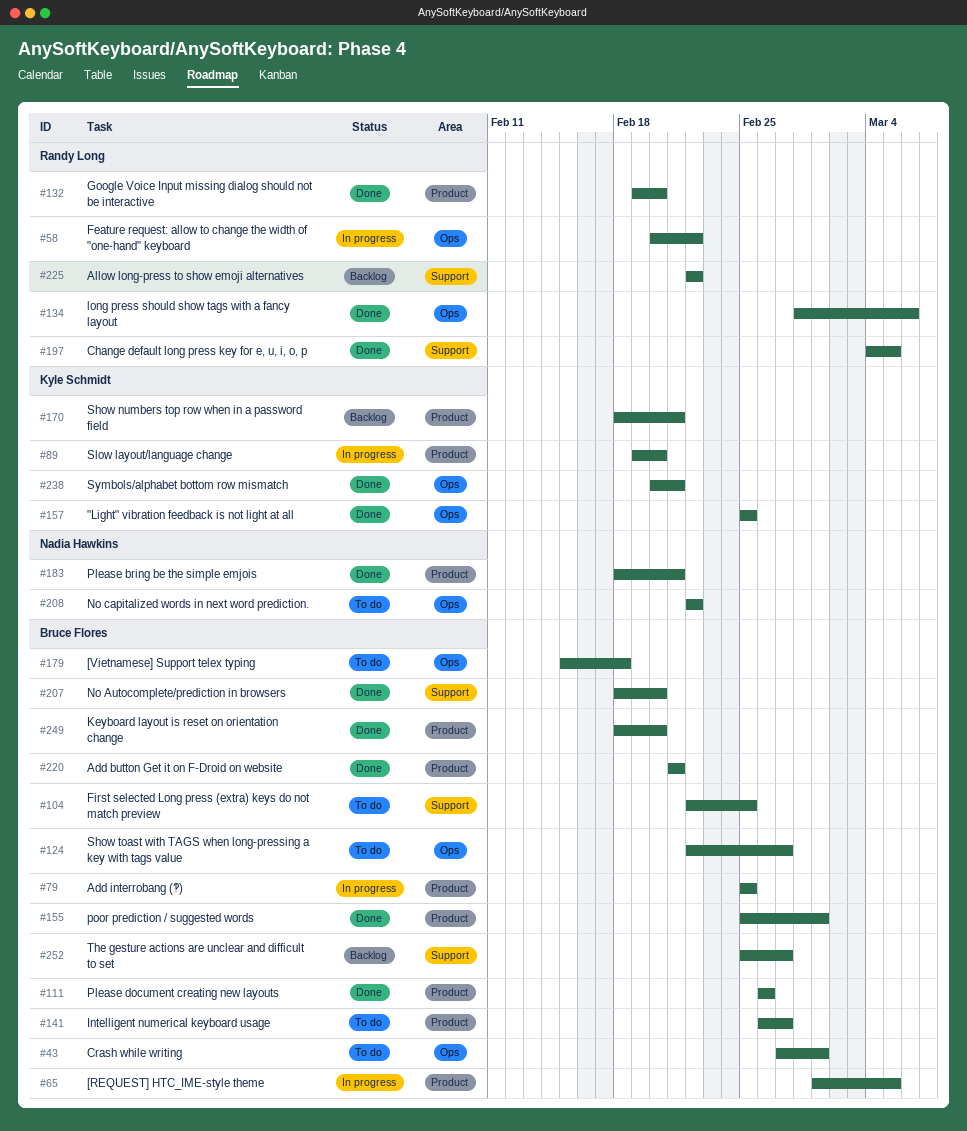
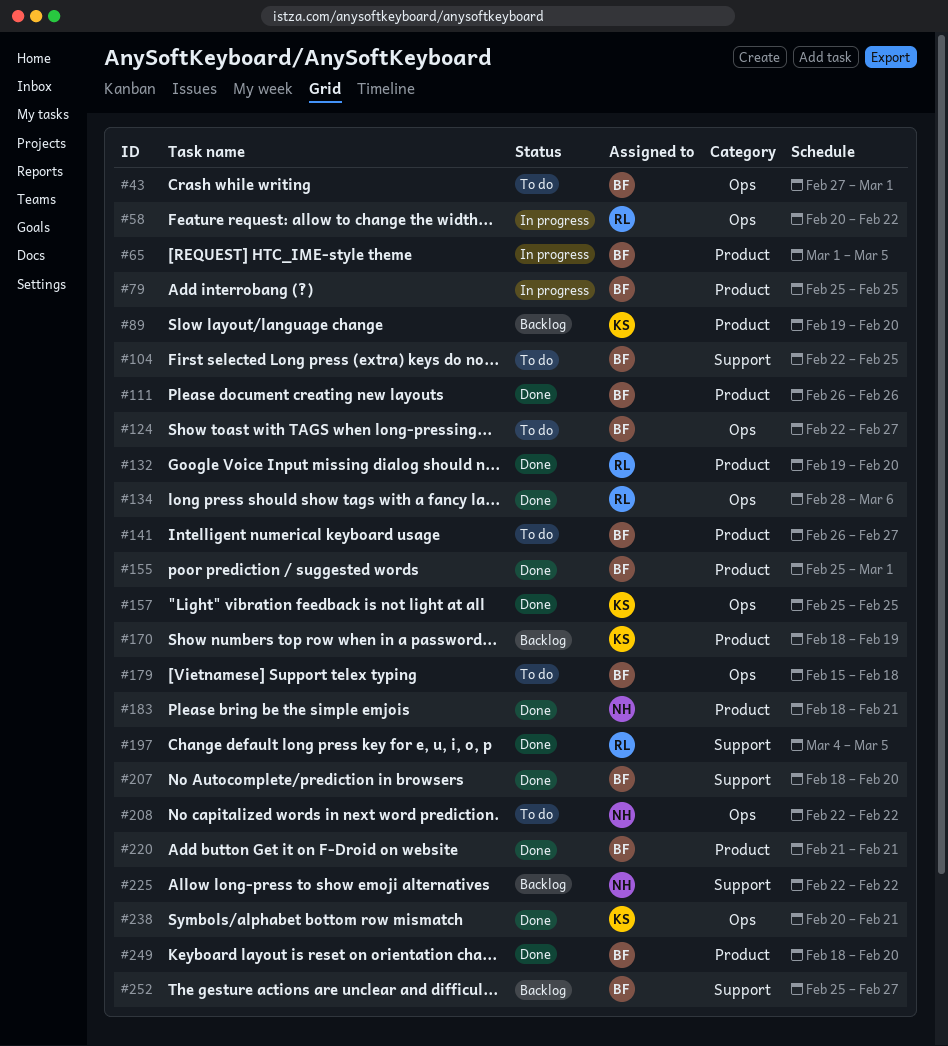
#89, status: In progress -> Backlog
#170, due: Feb 21 -> Feb 19
#225, owner: Randy Long -> Nadia Hawkins

